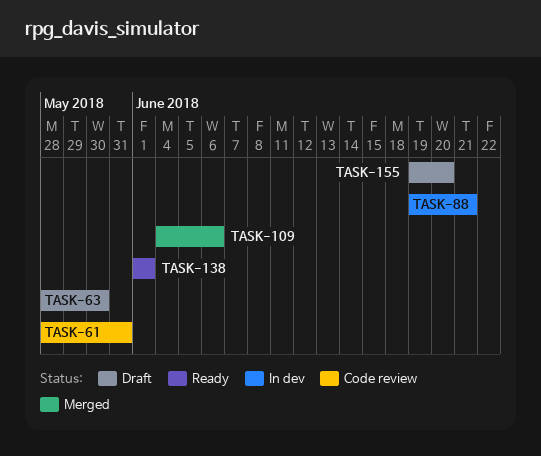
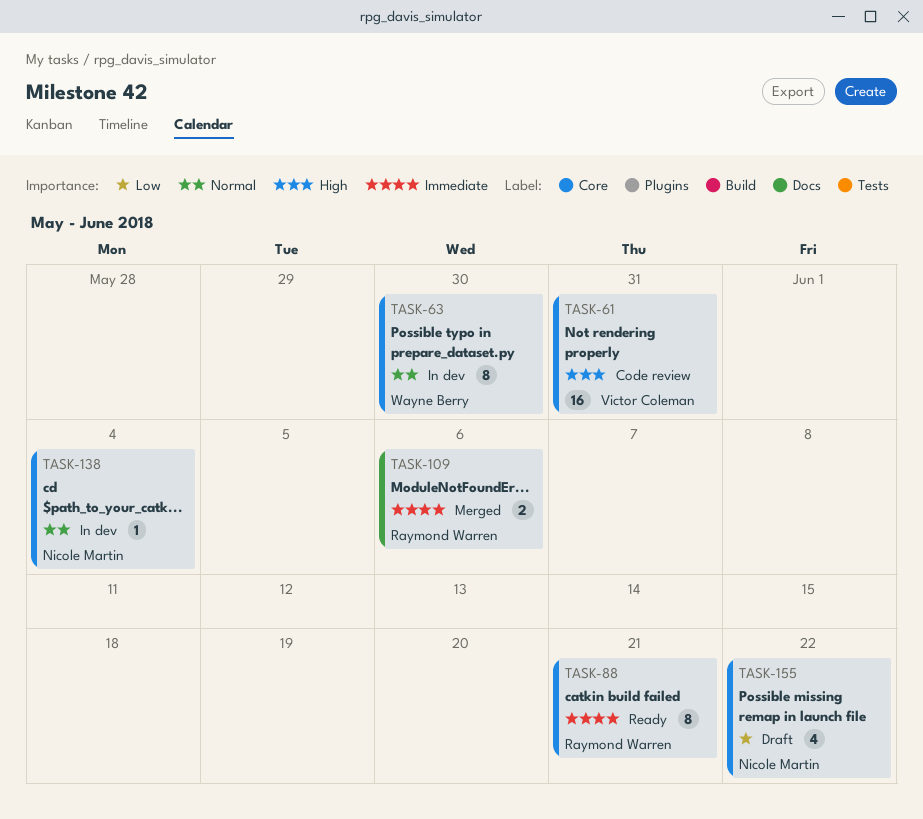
TASK-63, status: Draft -> In dev
TASK-88, status: In dev -> Ready
TASK-138, status: Ready -> In dev
TASK-138, due: Jun 1 -> Jun 4
TASK-155, due: Jun 20 -> Jun 22

